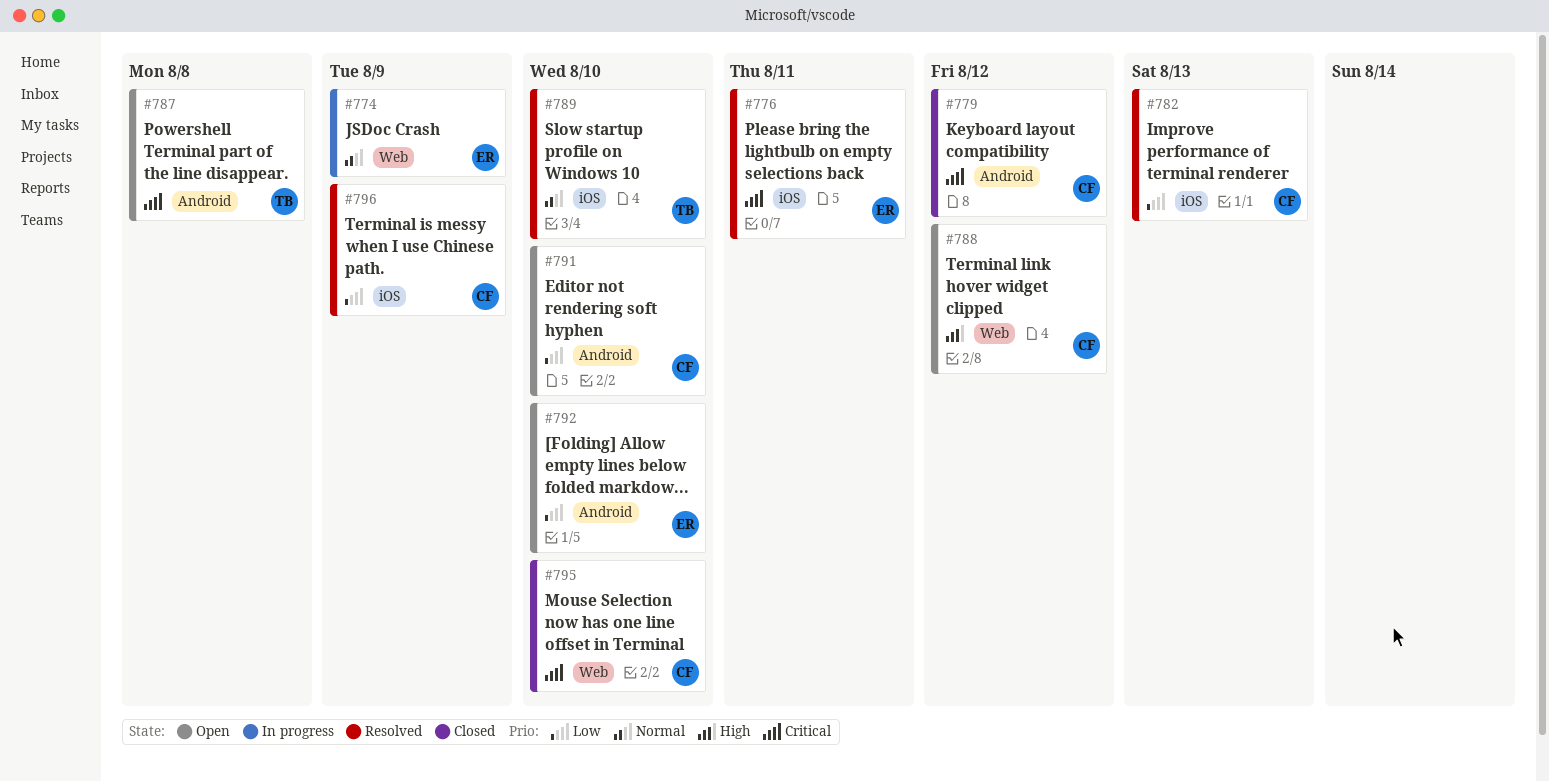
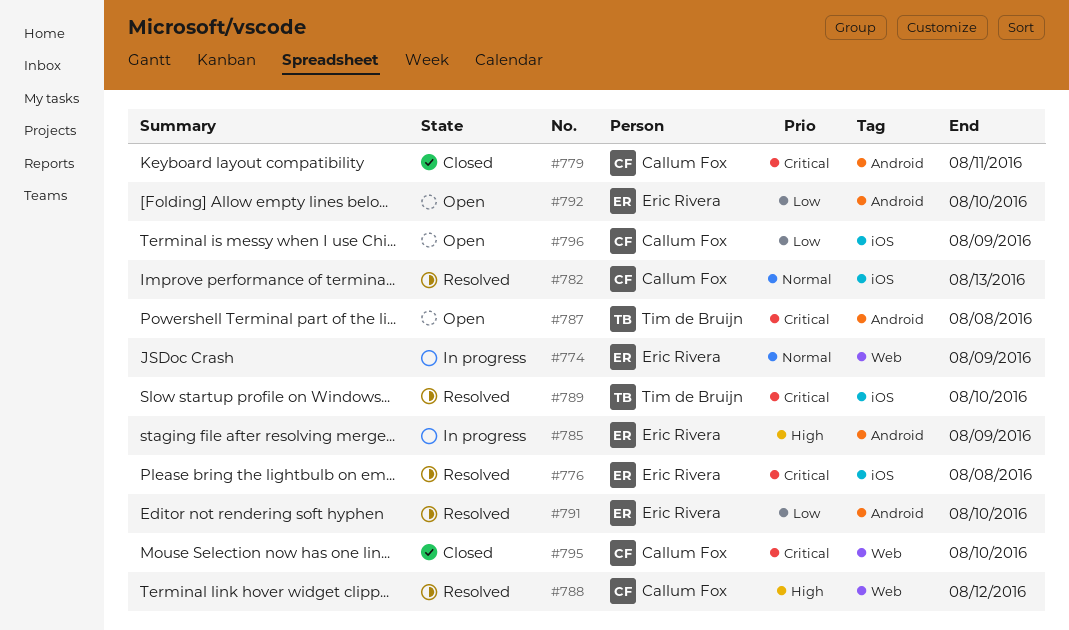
#776, due: Aug 11 -> Aug 8
#779, due: Aug 12 -> Aug 11
#782, priority: Low -> Normal
#785: none -> present
#788, status: Open -> Resolved
#789, priority: Normal -> Critical
#791, status: Open -> Resolved
#791, owner: Callum Fox -> Eric Rivera
#796, status: Resolved -> Open

